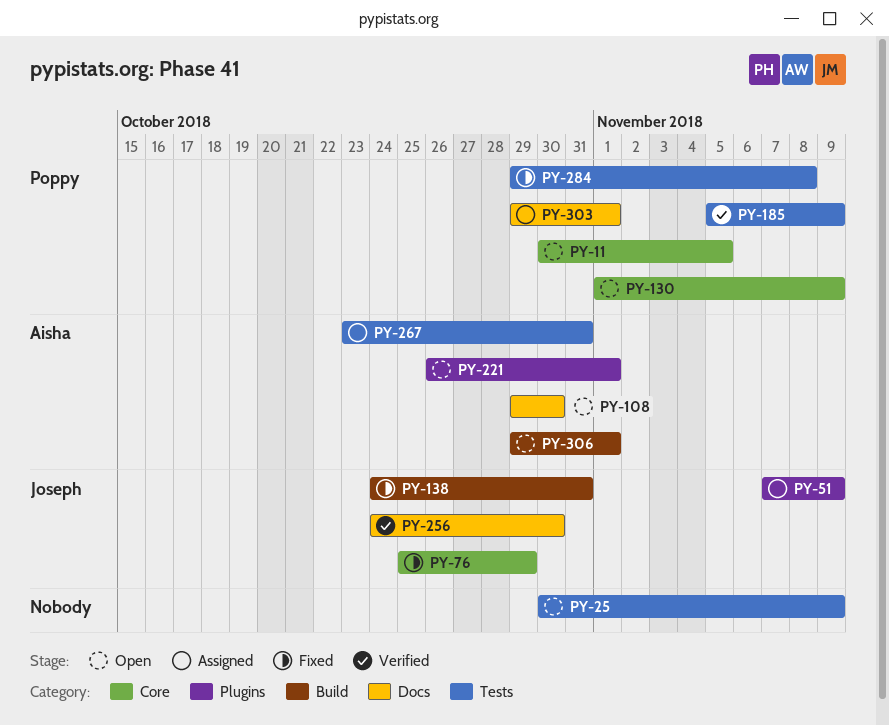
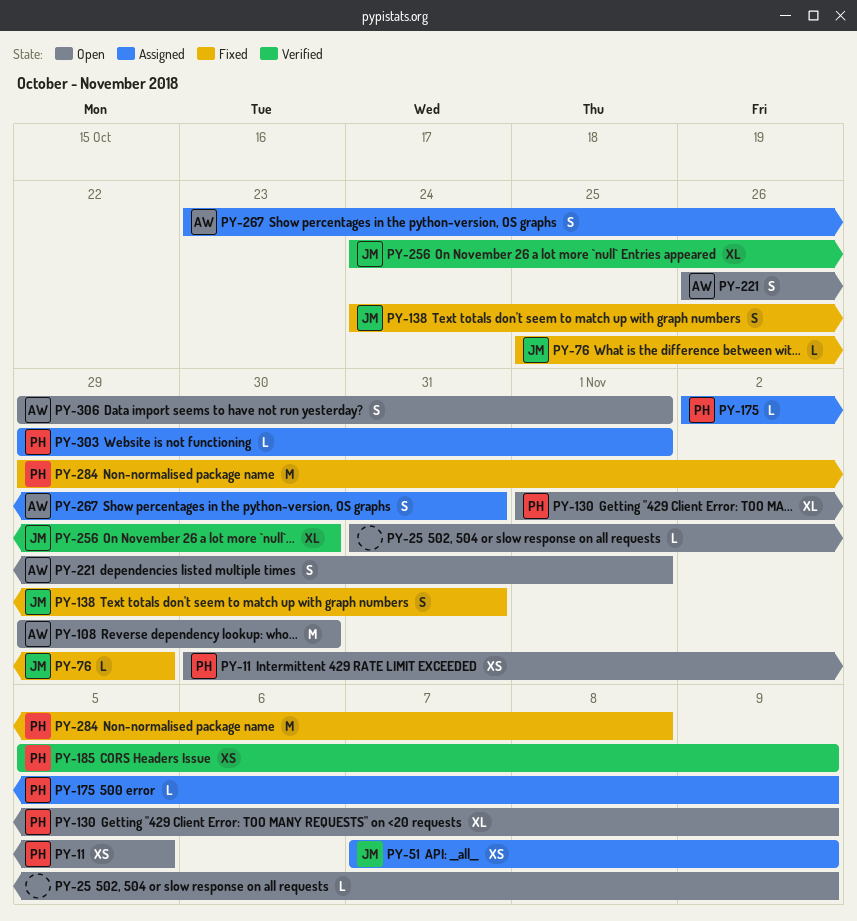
PY-25, start: Oct 30 -> Oct 31
PY-175: none -> present

